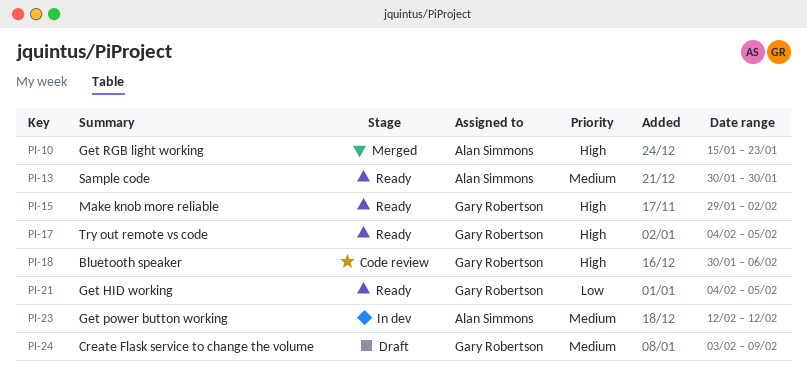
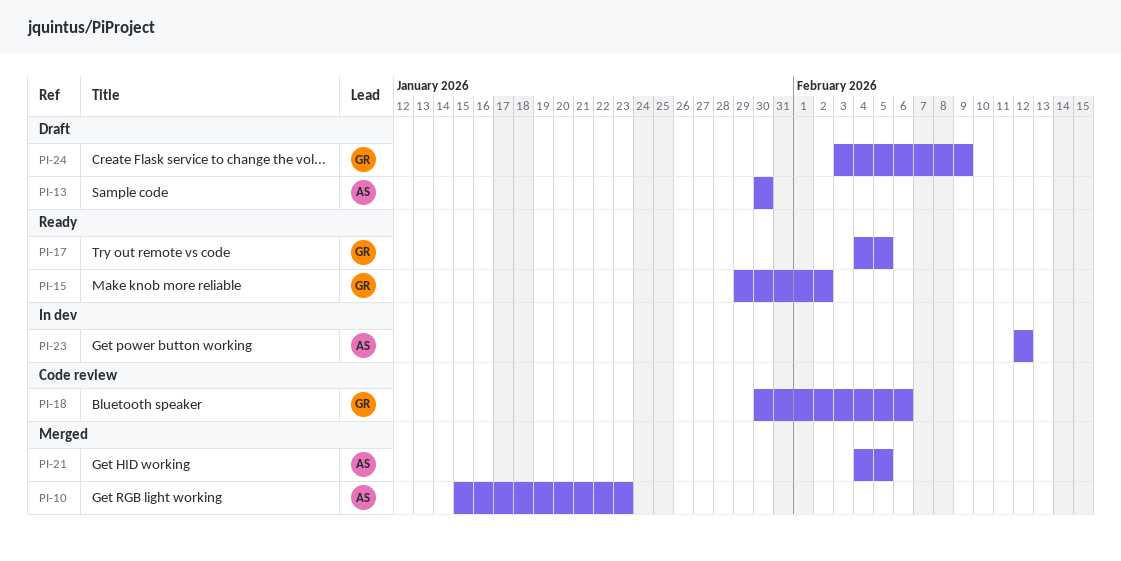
PI-13, status: Ready -> Draft
PI-21, status: Ready -> Merged
PI-21, owner: Gary Robertson -> Alan Simmons

